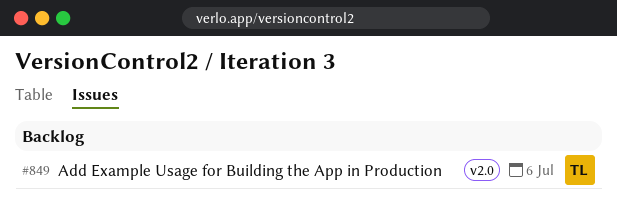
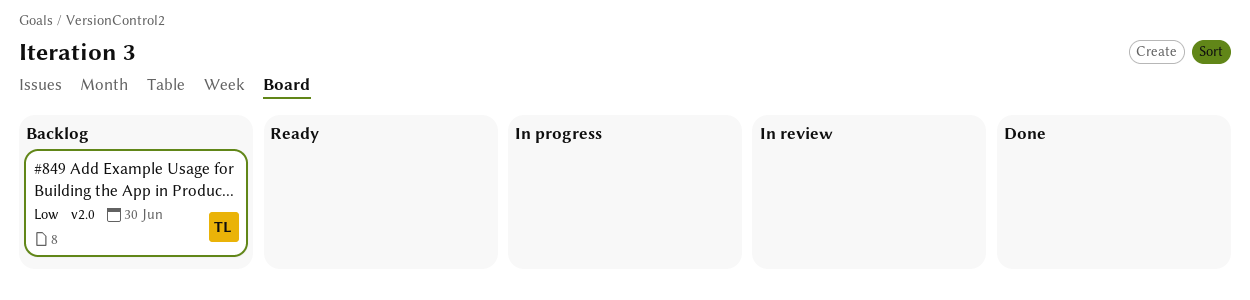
#849, due: Jul 6 -> Jun 30

